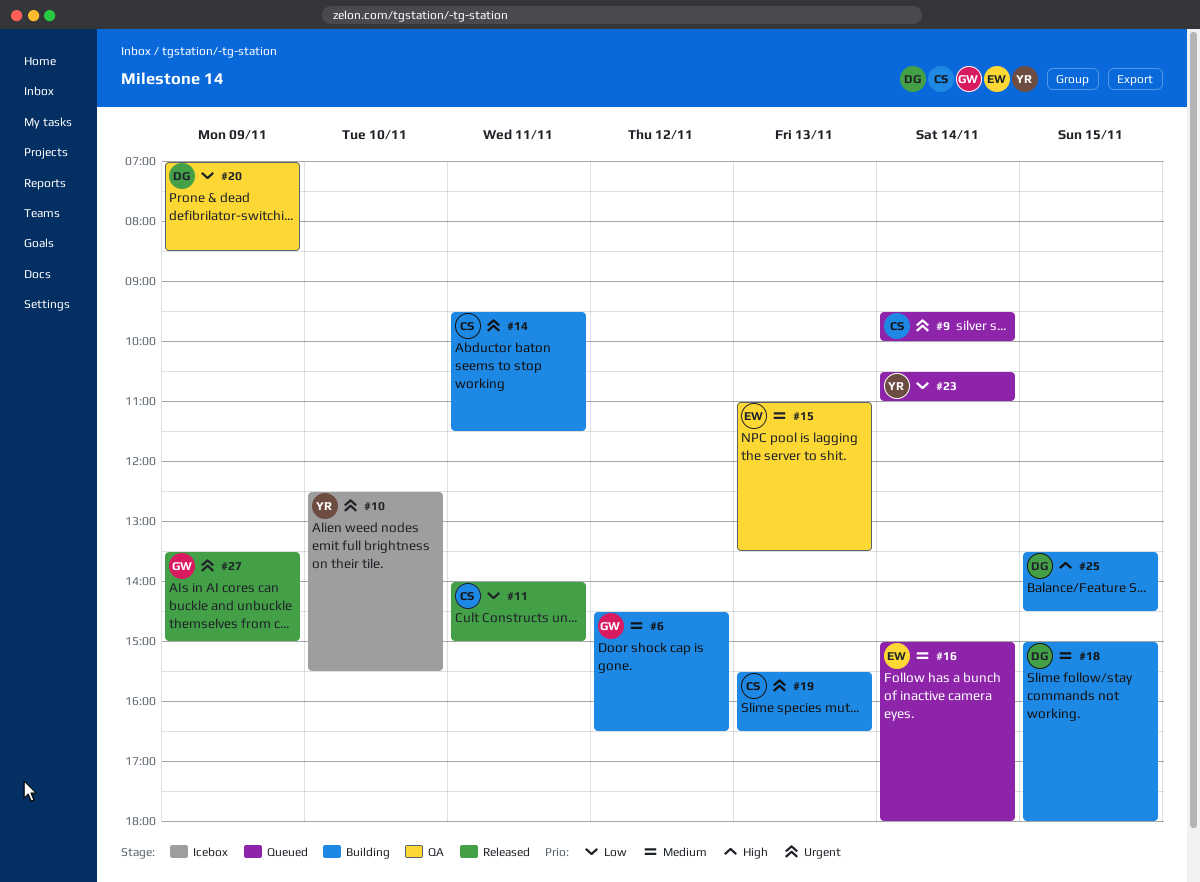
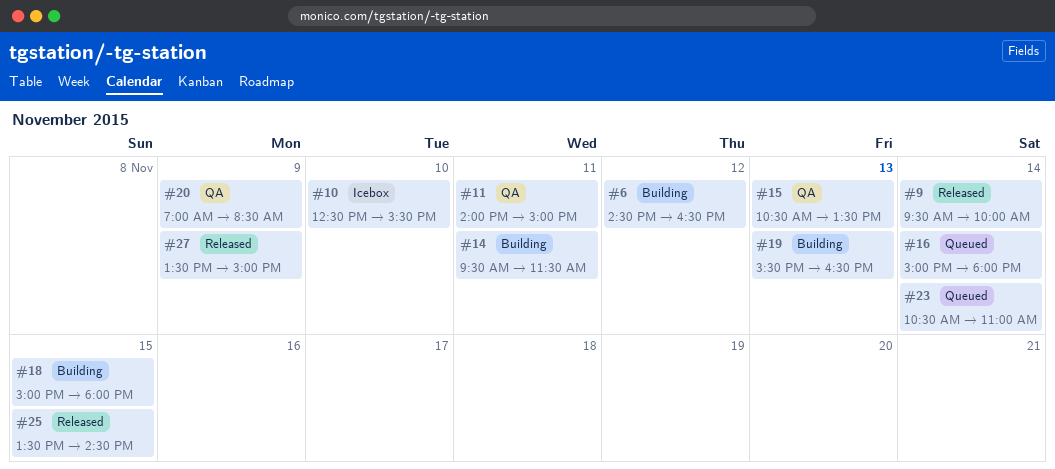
#9, status: Queued -> Released
#11, status: Released -> QA
#15, begins: 11:00 -> 10:30
#25, status: Building -> Released

